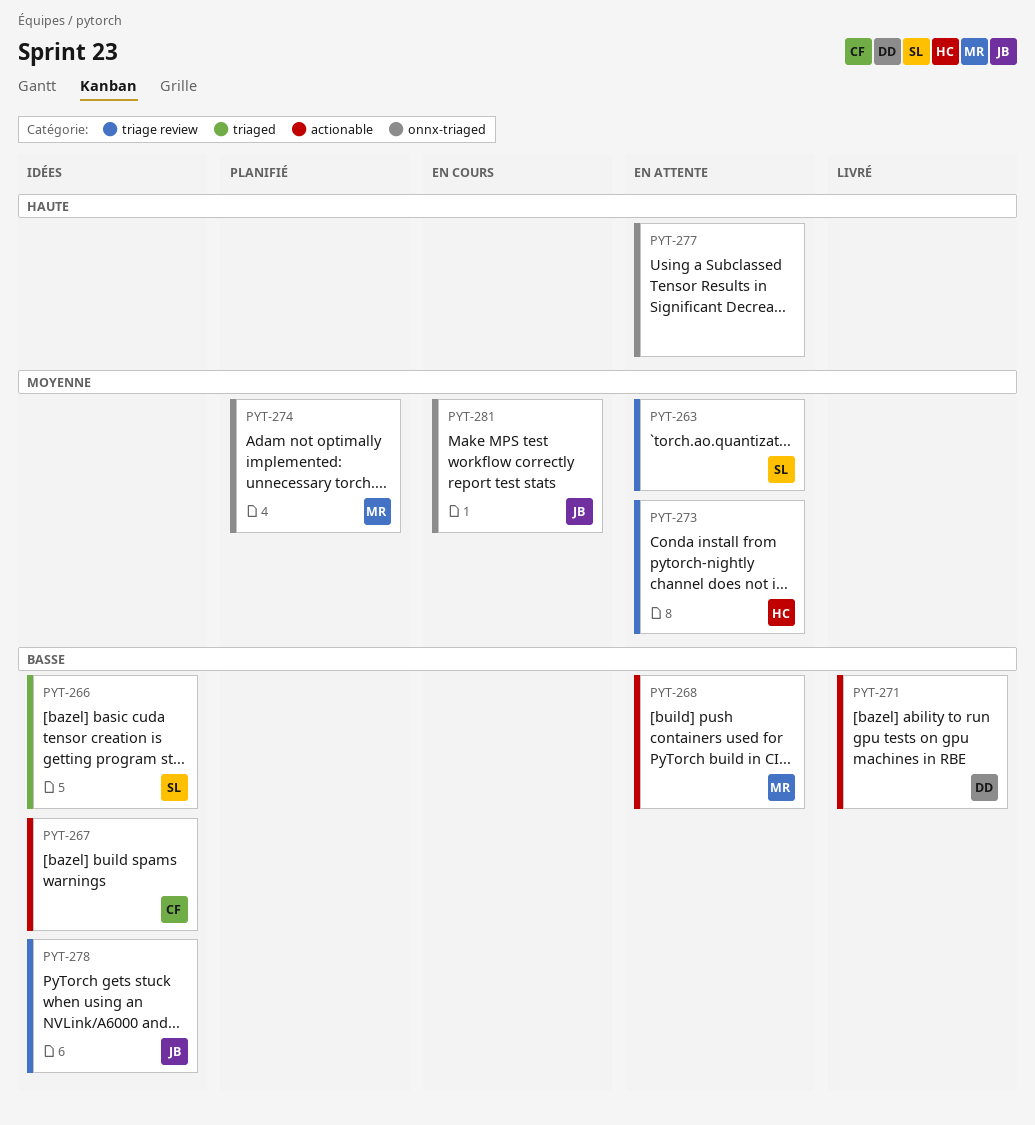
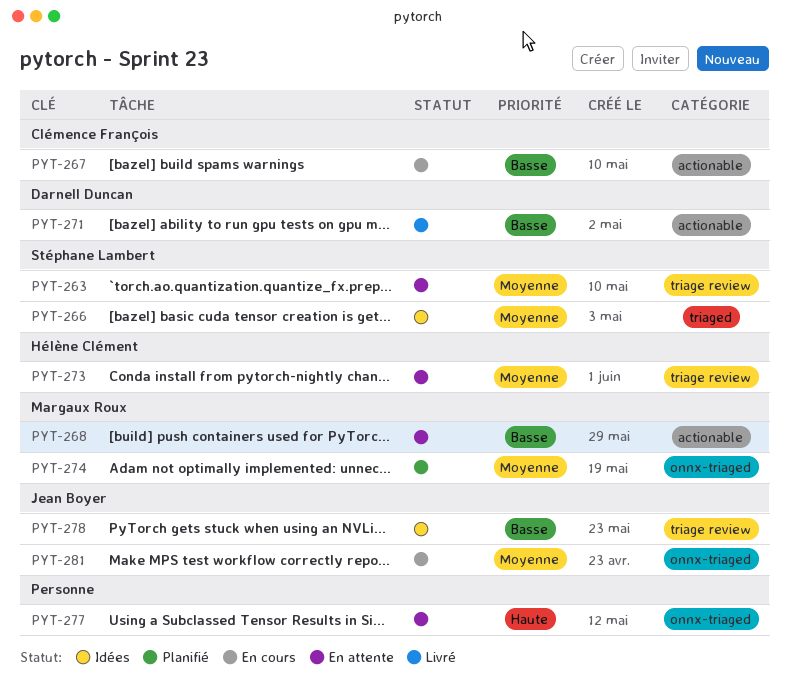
PYT-266, priority: Basse -> Moyenne
PYT-267, status: Idées -> En cours

